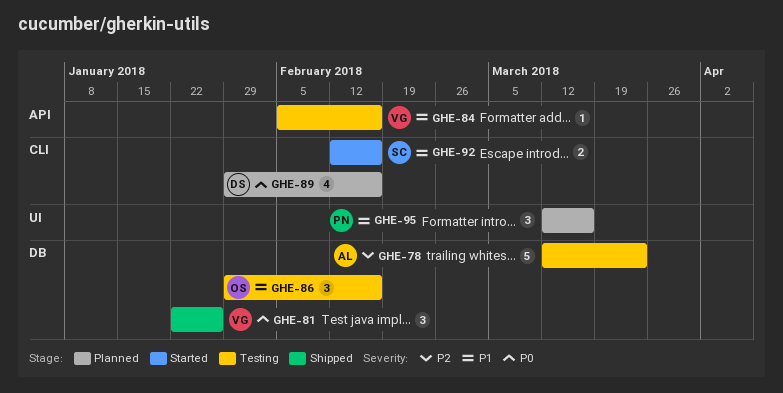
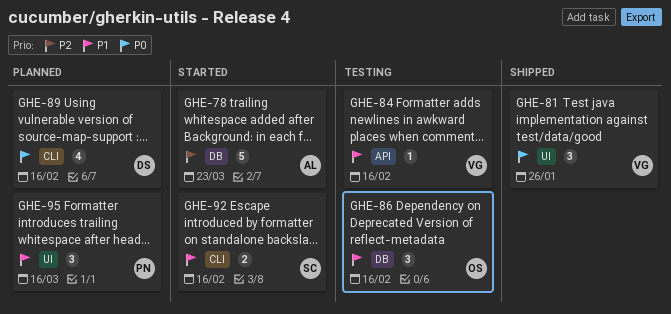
GHE-78, status: Testing -> Started
GHE-81, label: DB -> UI

